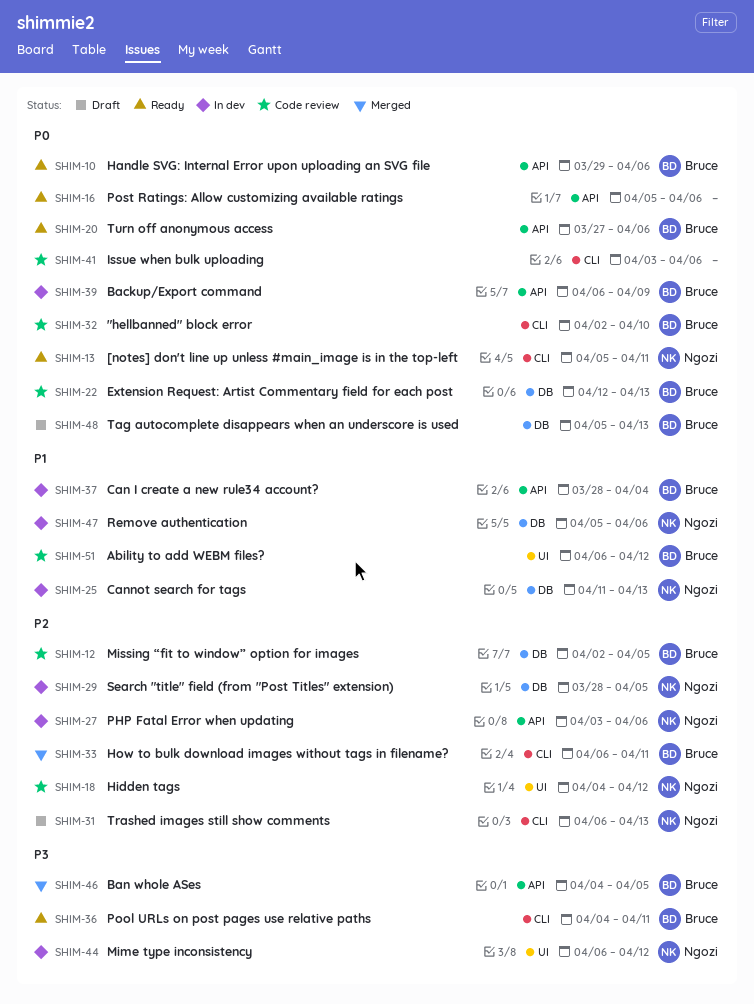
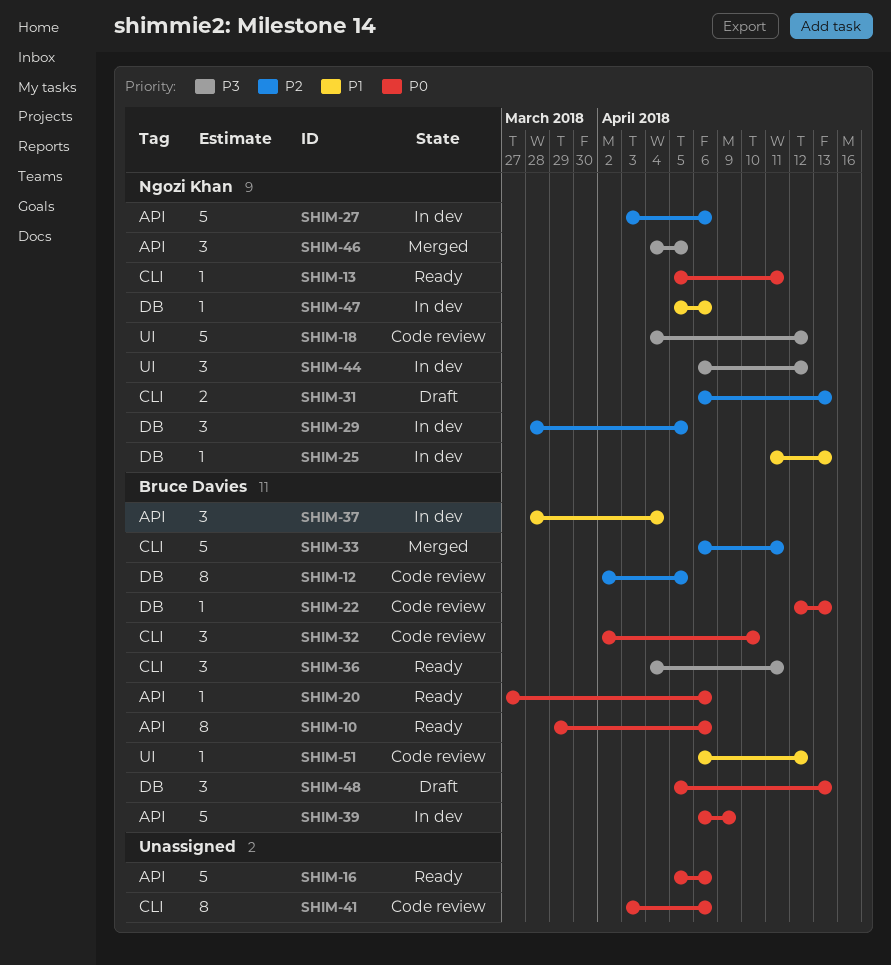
SHIM-18, priority: P2 -> P3
SHIM-46, owner: Bruce Davies -> Ngozi Khan

